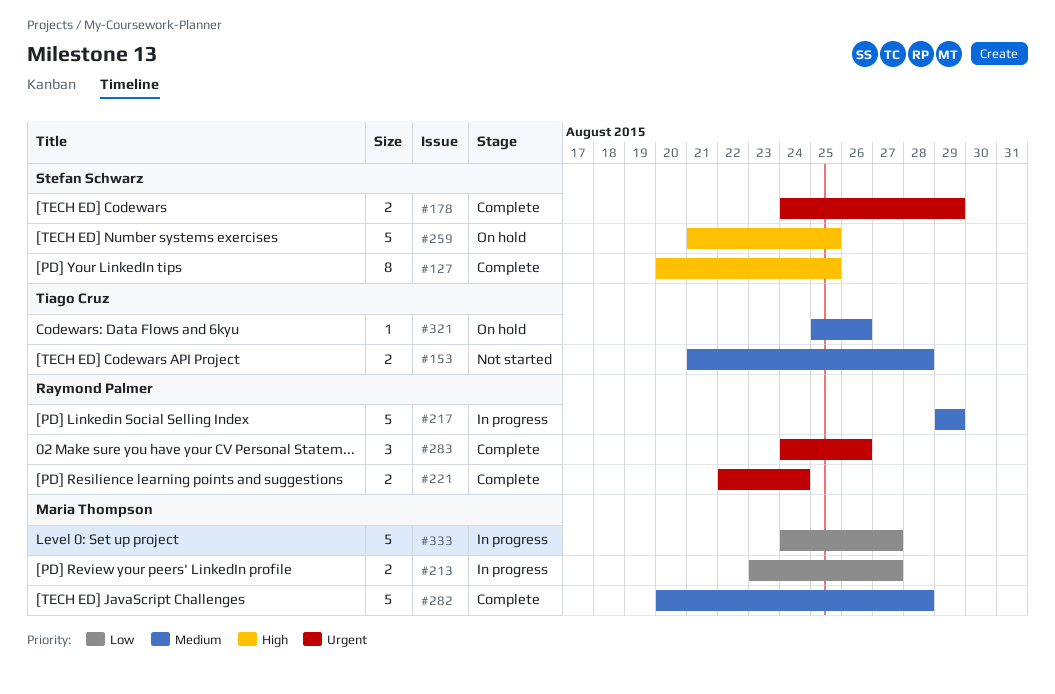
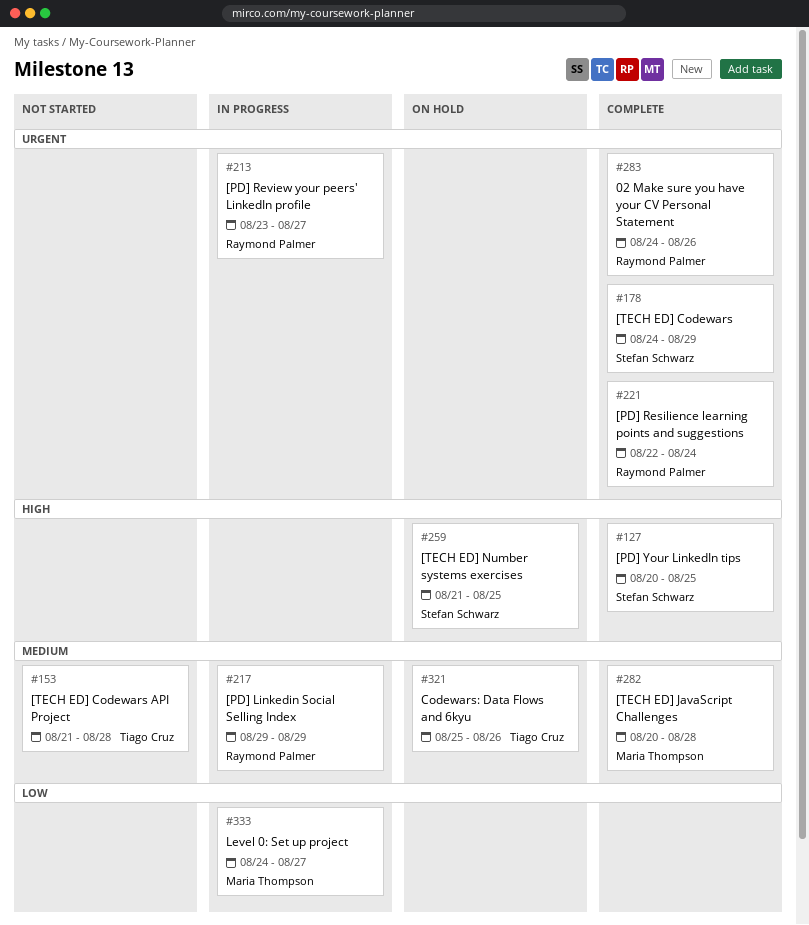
#213, owner: Maria Thompson -> Raymond Palmer
#213, priority: Low -> Urgent

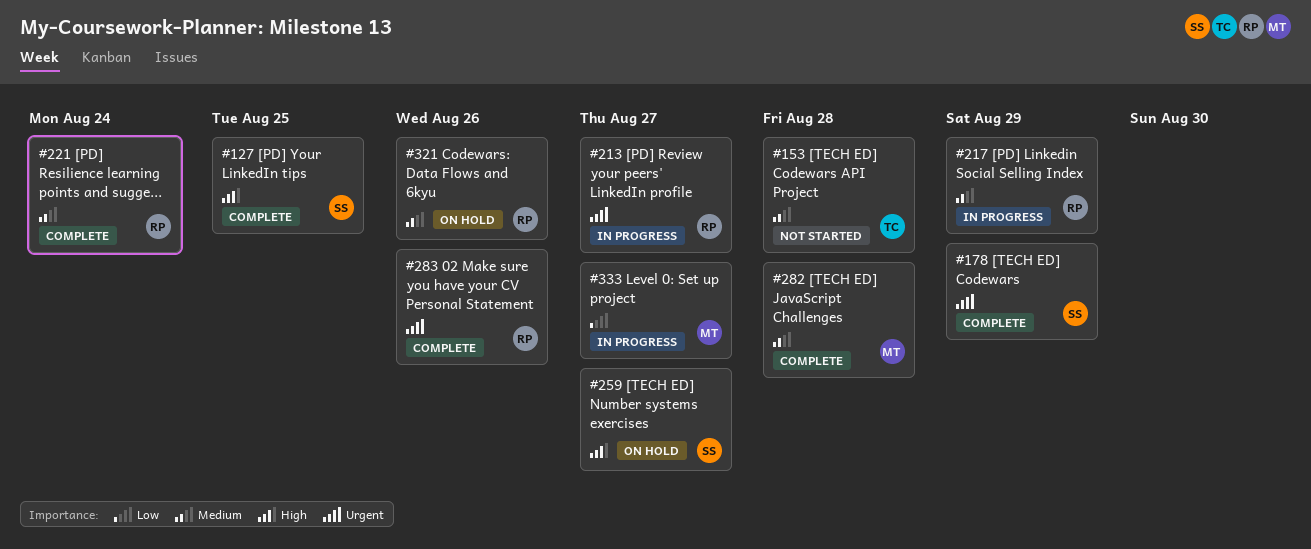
#221, priority: Urgent -> Medium
#259, due: Aug 25 -> Aug 27
#321, owner: Tiago Cruz -> Raymond Palmer

